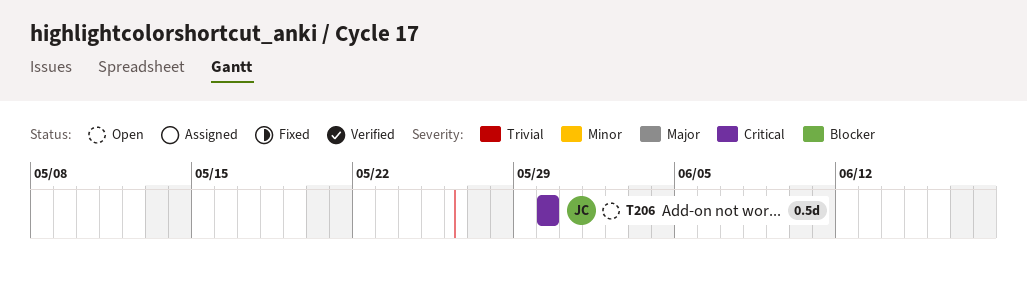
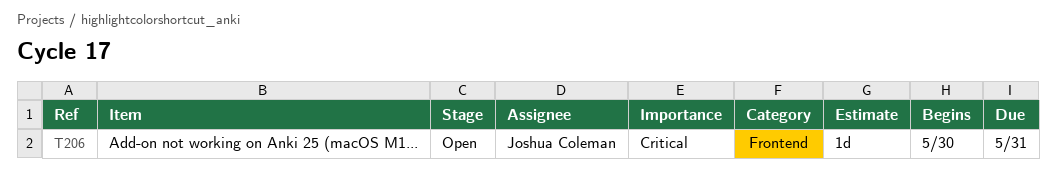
T206, estimate: 0.5d -> 1d
T206, due: May 30 -> May 31

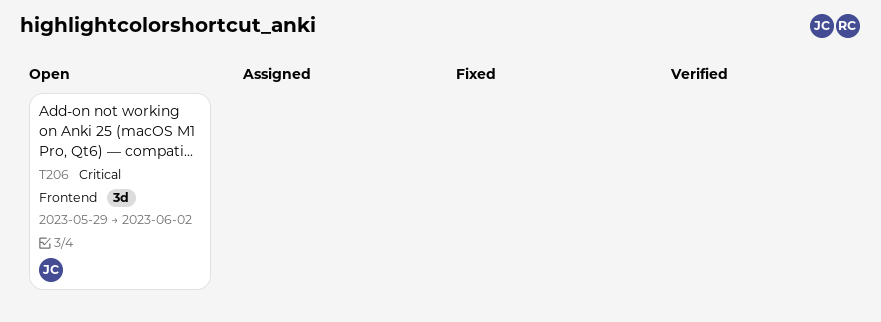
T206, estimate: 1d -> 3d
T206, start: May 30 -> May 29
T206, due: May 31 -> Jun 2

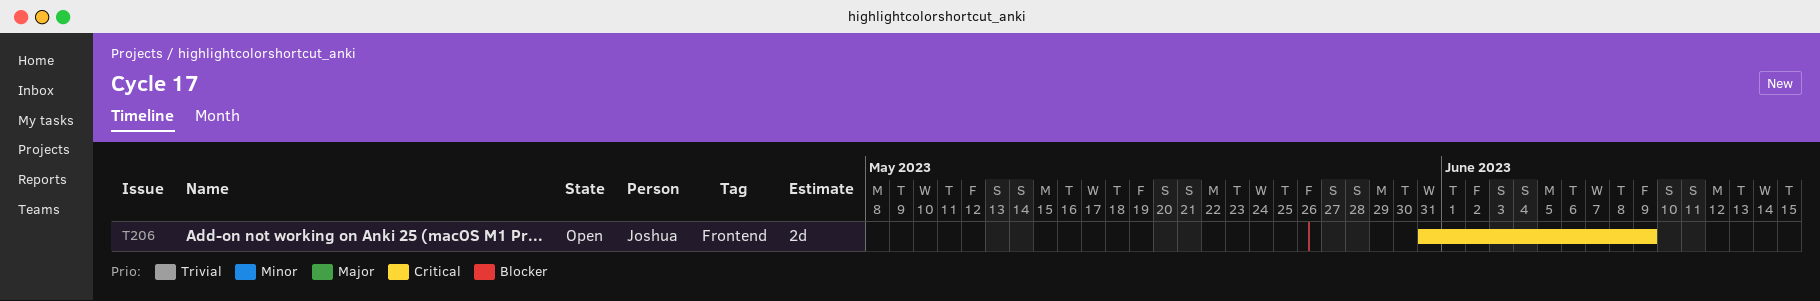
T206, estimate: 3d -> 2d
T206, start: May 29 -> May 31
T206, due: Jun 2 -> Jun 9

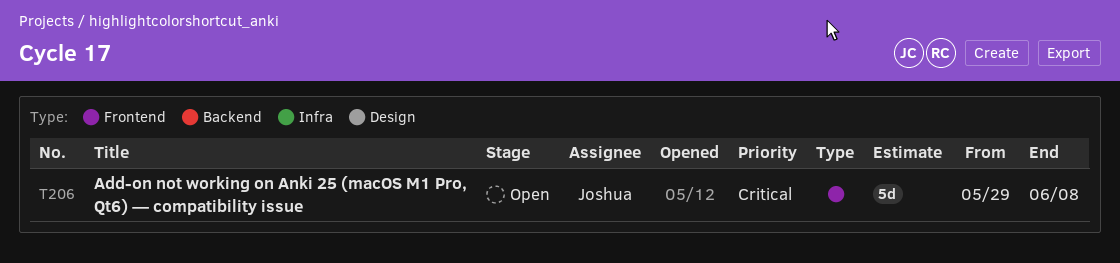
T206, estimate: 2d -> 5d
T206, start: May 31 -> May 29
T206, due: Jun 9 -> Jun 8

